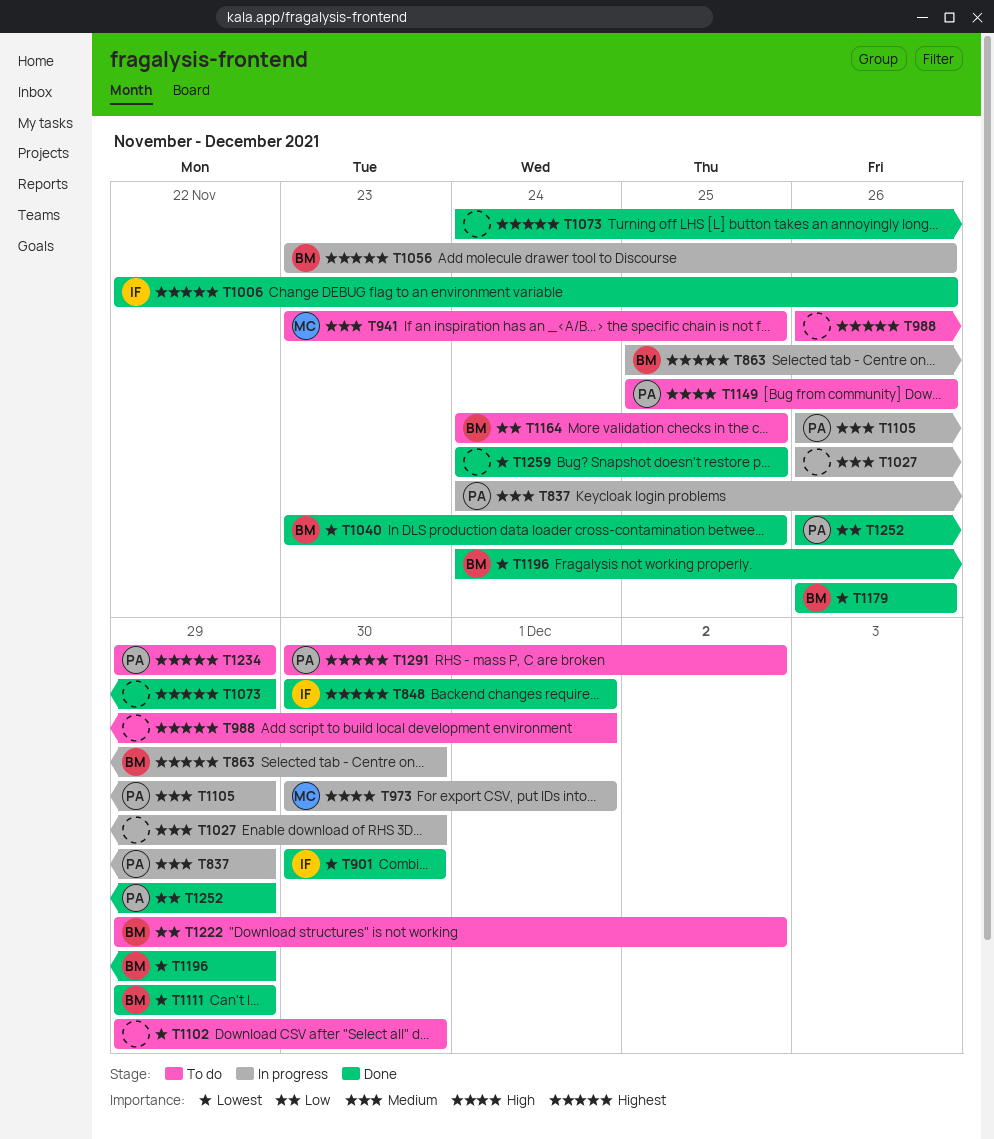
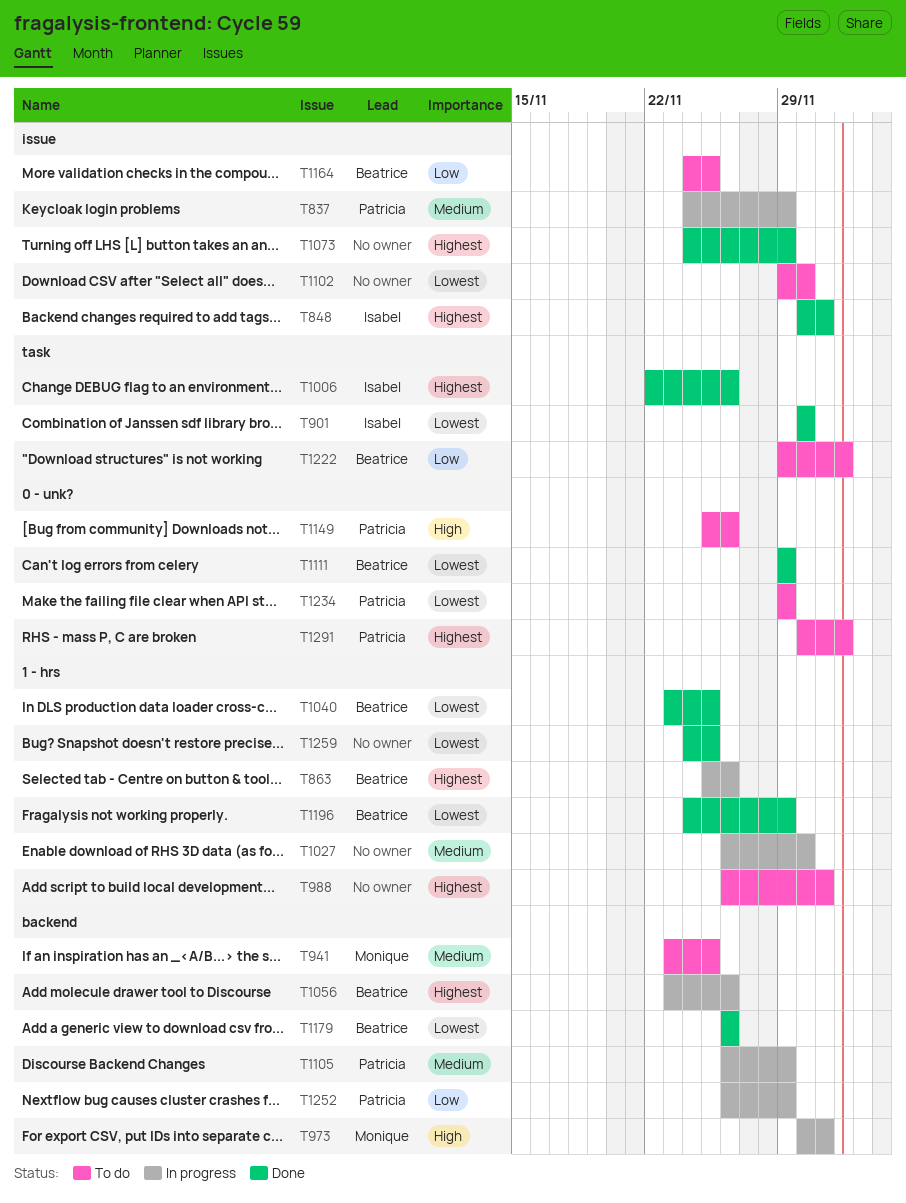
T863, due: Nov 30 -> Nov 26
T1234, priority: Highest -> Lowest
T1252, status: Done -> In progress

